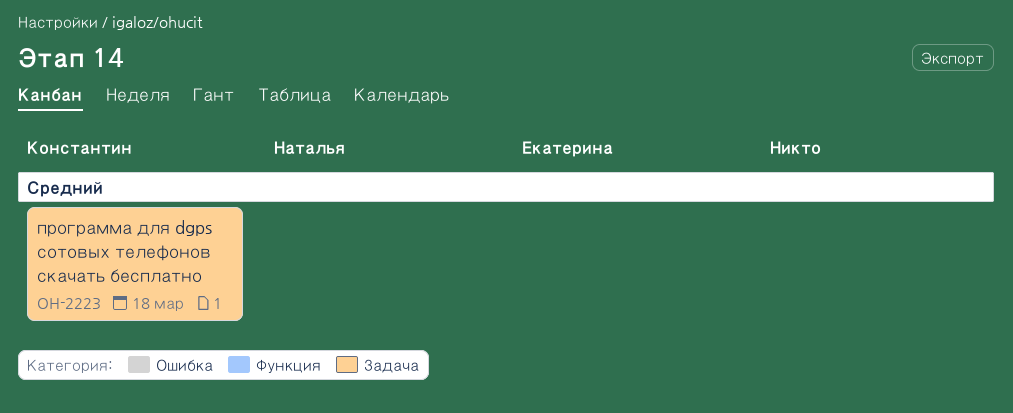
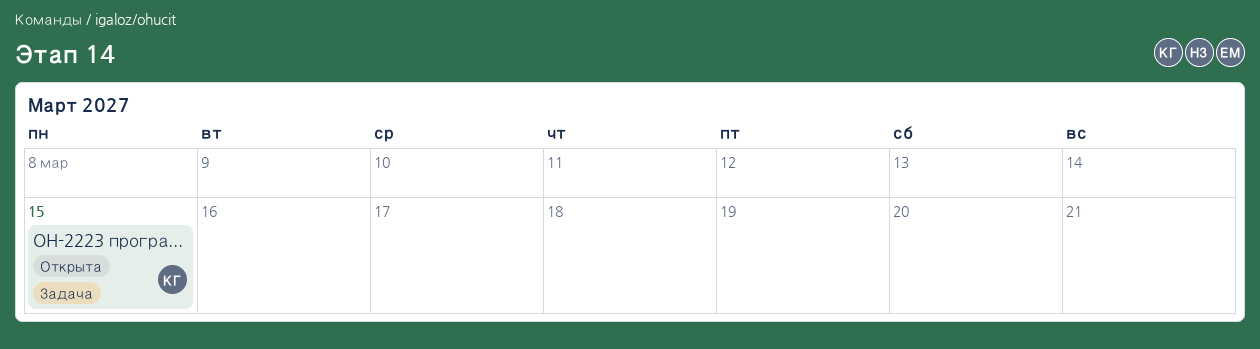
OH-2223, due: Mar 18 -> Mar 15

